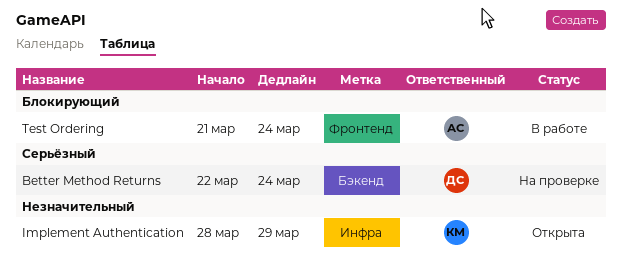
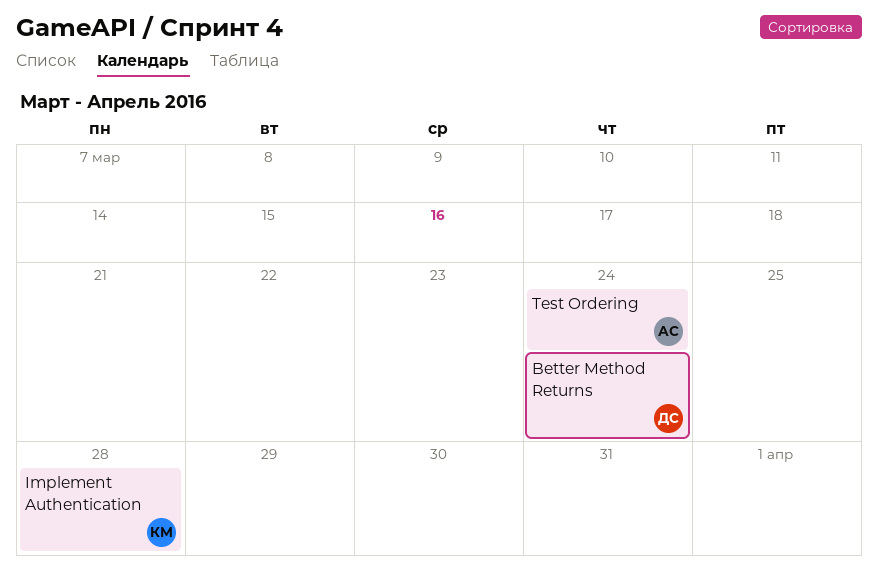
Implement Authentication, due: Mar 29 -> Mar 28

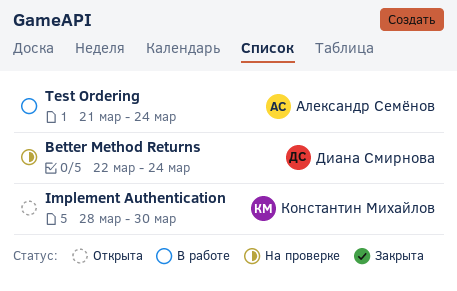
Implement Authentication, due: Mar 28 -> Mar 30

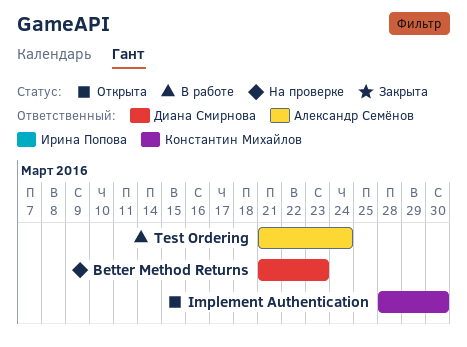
Better Method Returns, start: Mar 22 -> Mar 21
Better Method Returns, due: Mar 24 -> Mar 23

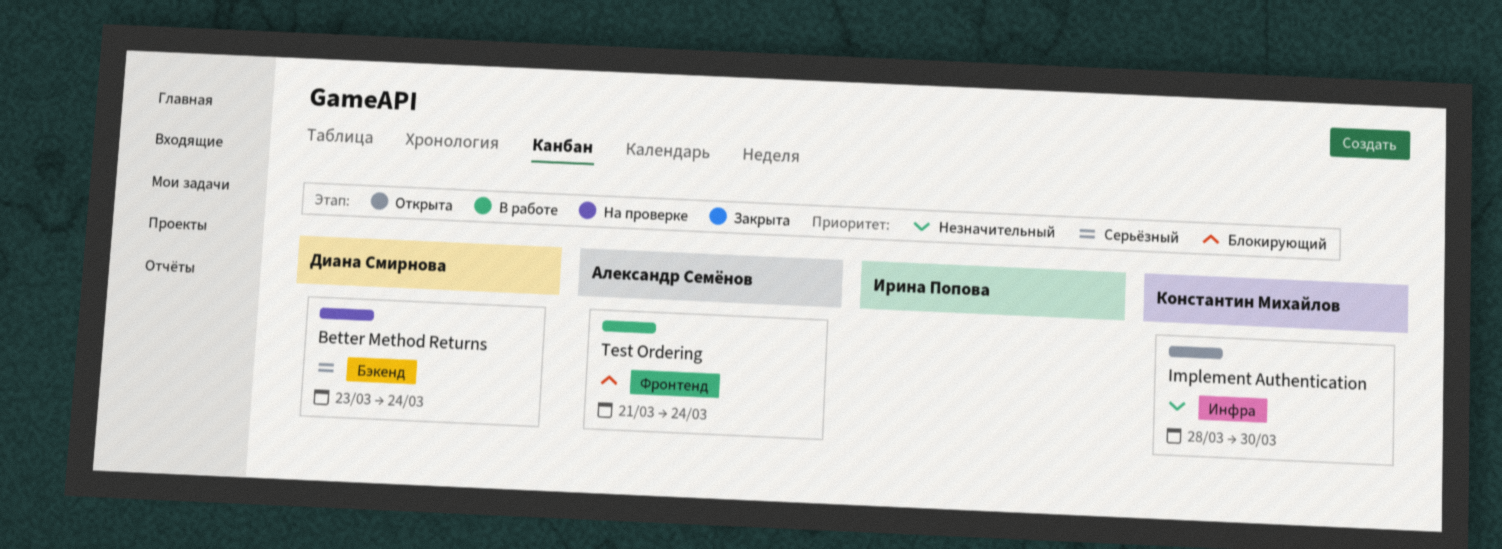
Better Method Returns, start: Mar 21 -> Mar 23
Better Method Returns, due: Mar 23 -> Mar 24

